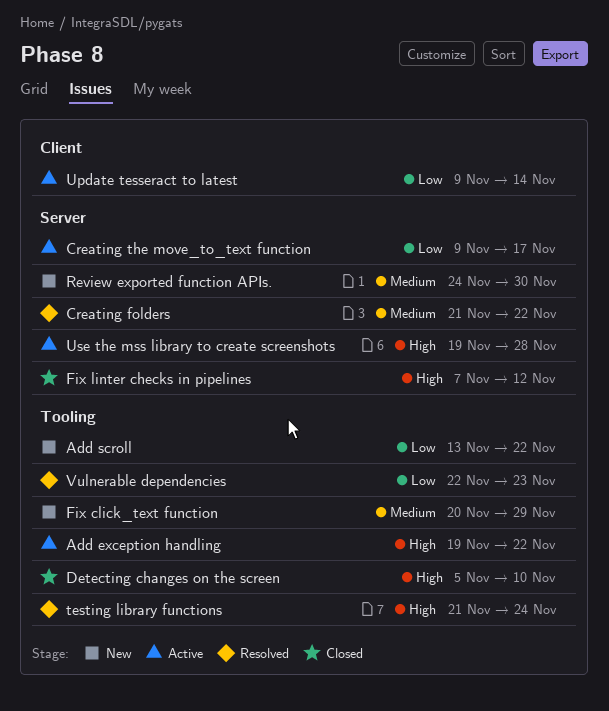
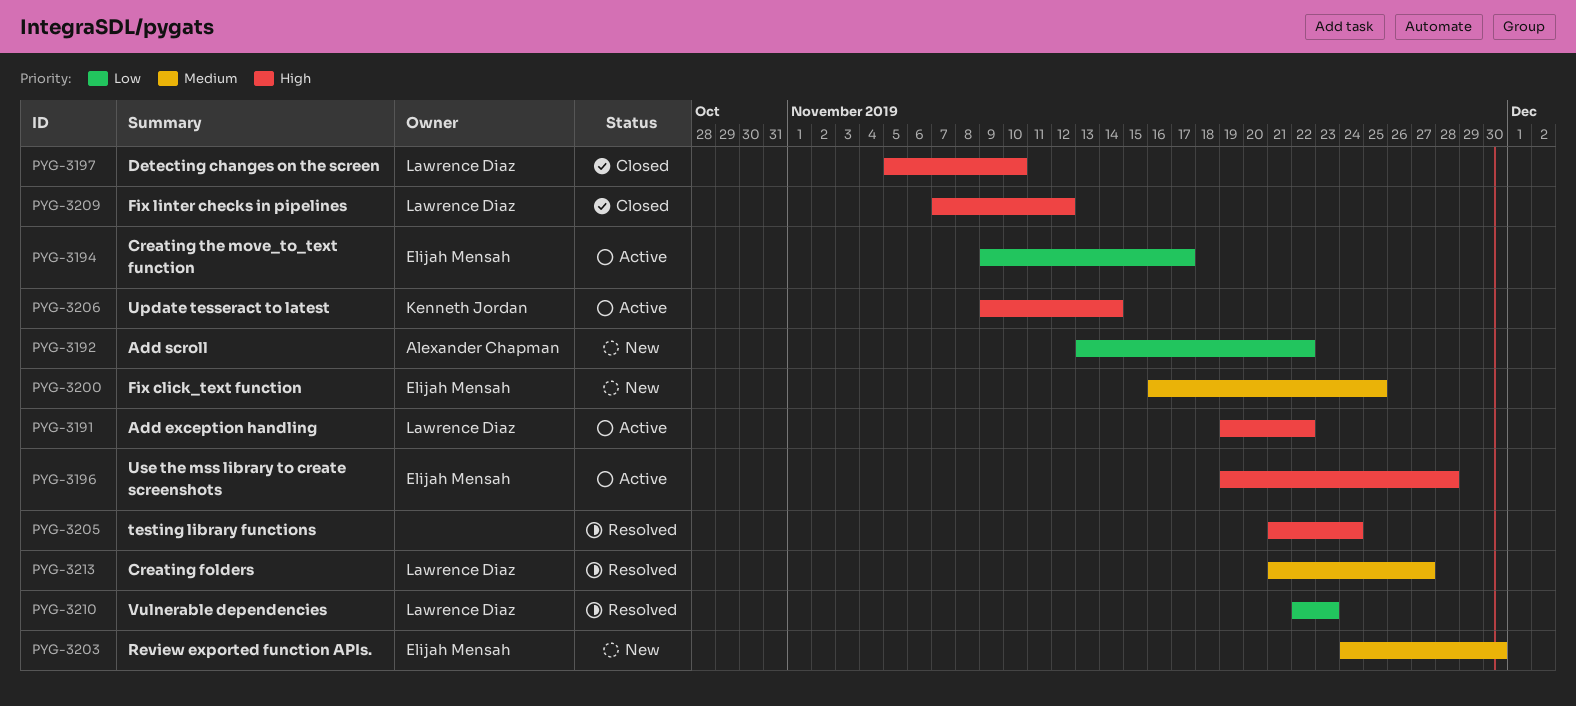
Creating folders, due: Nov 22 -> Nov 27
Fix click_text function, start: Nov 20 -> Nov 16
Fix click_text function, due: Nov 29 -> Nov 25
Update tesseract to latest, priority: Low -> High

